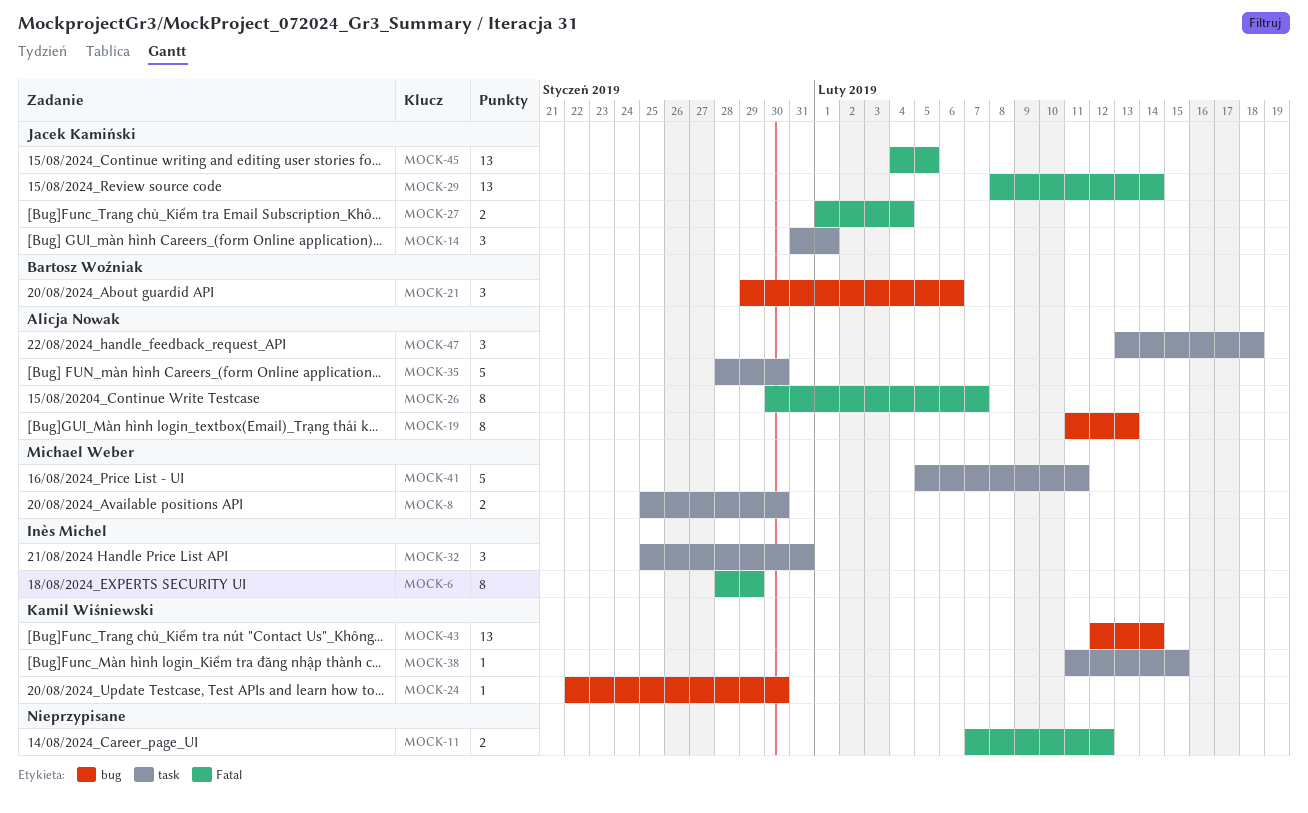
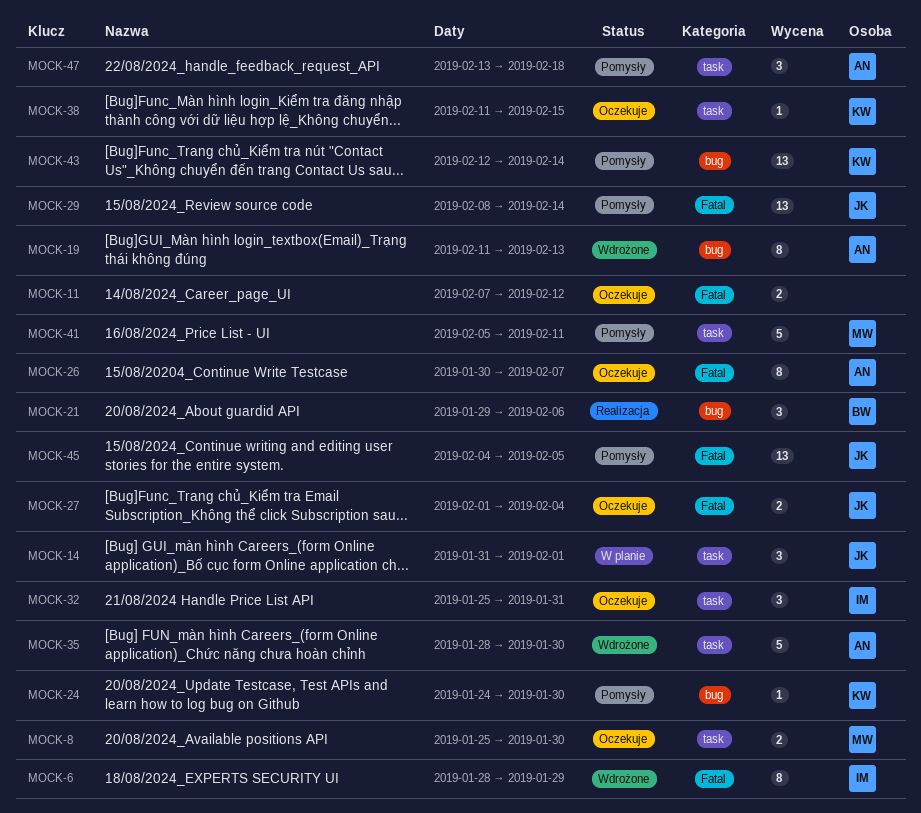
MOCK-24, start: Jan 22 -> Jan 24

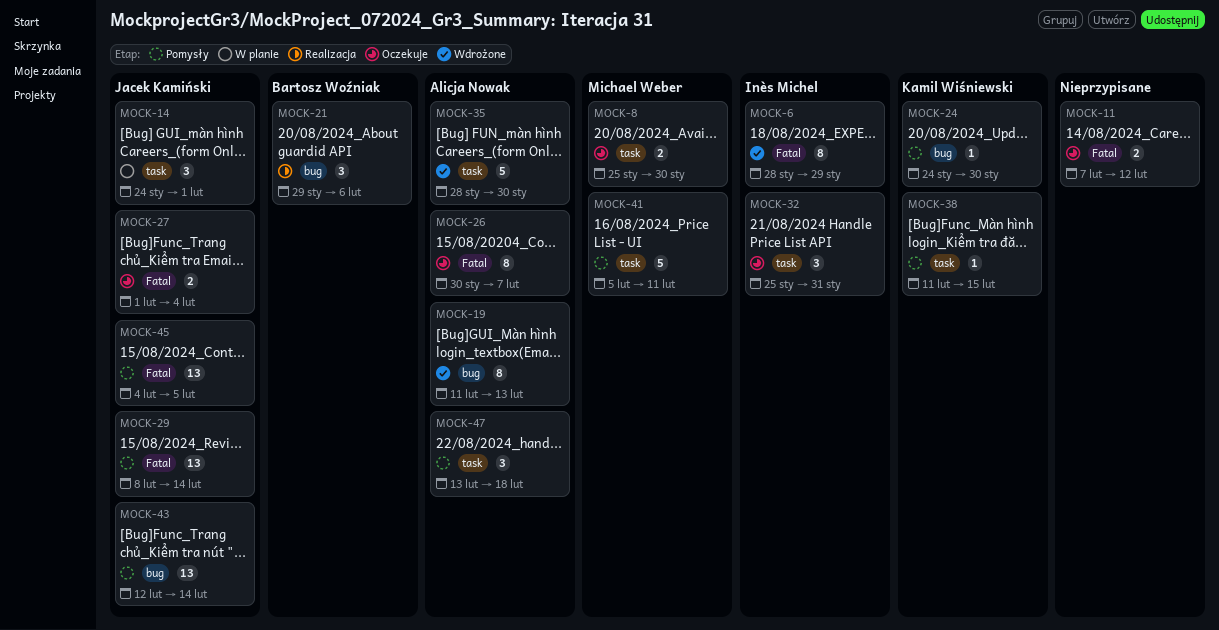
MOCK-14, start: Jan 31 -> Jan 24
MOCK-38, status: Oczekuje -> Pomysły
MOCK-43, owner: Kamil Wiśniewski -> Jacek Kamiński

